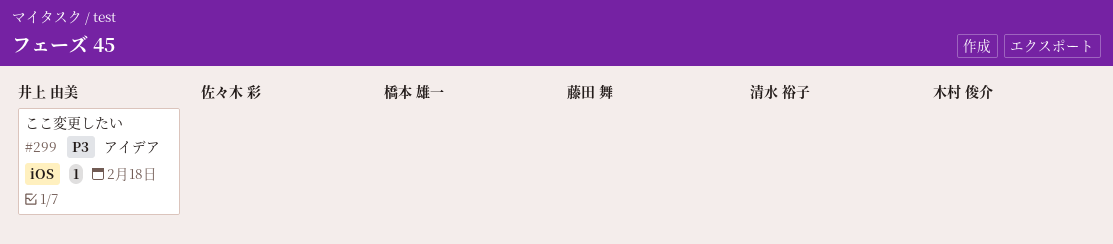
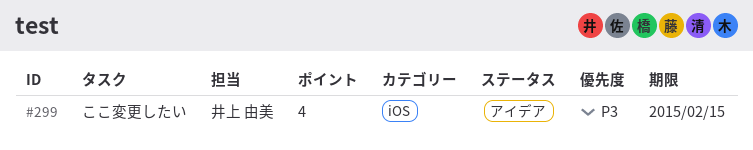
#299, estimate: 1 -> 4
#299, due: Feb 18 -> Feb 15

